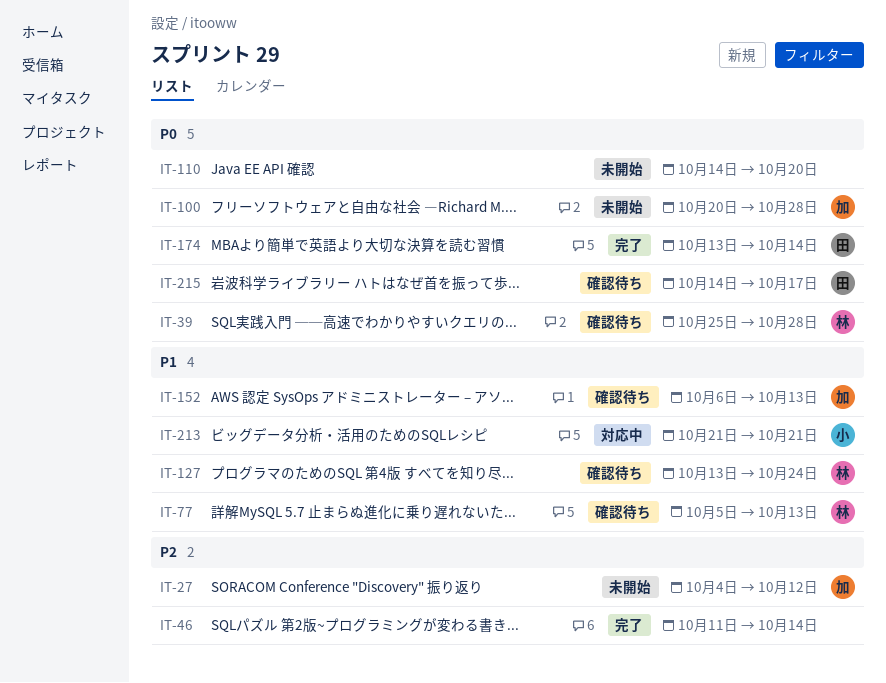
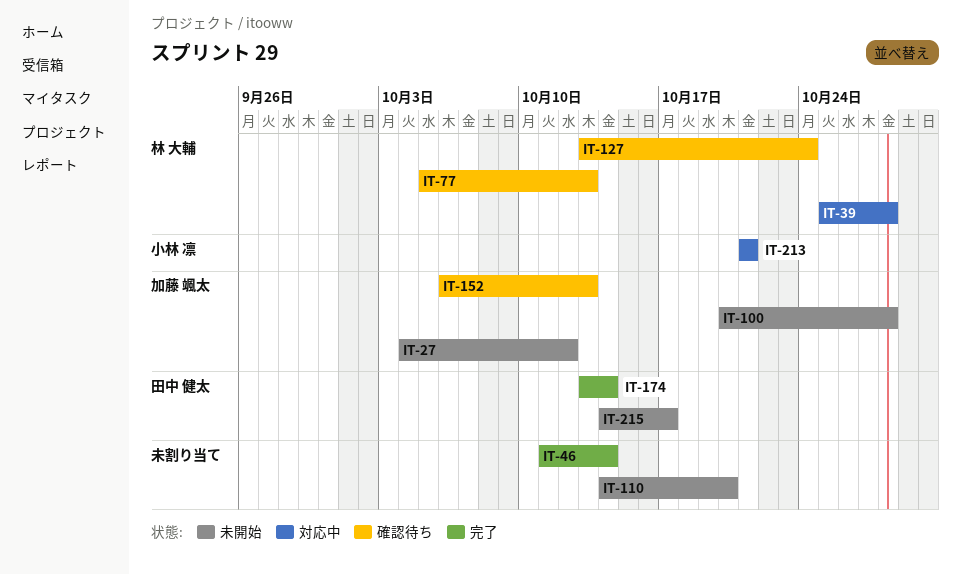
IT-39, status: 確認待ち -> 対応中
IT-215, status: 確認待ち -> 未開始

